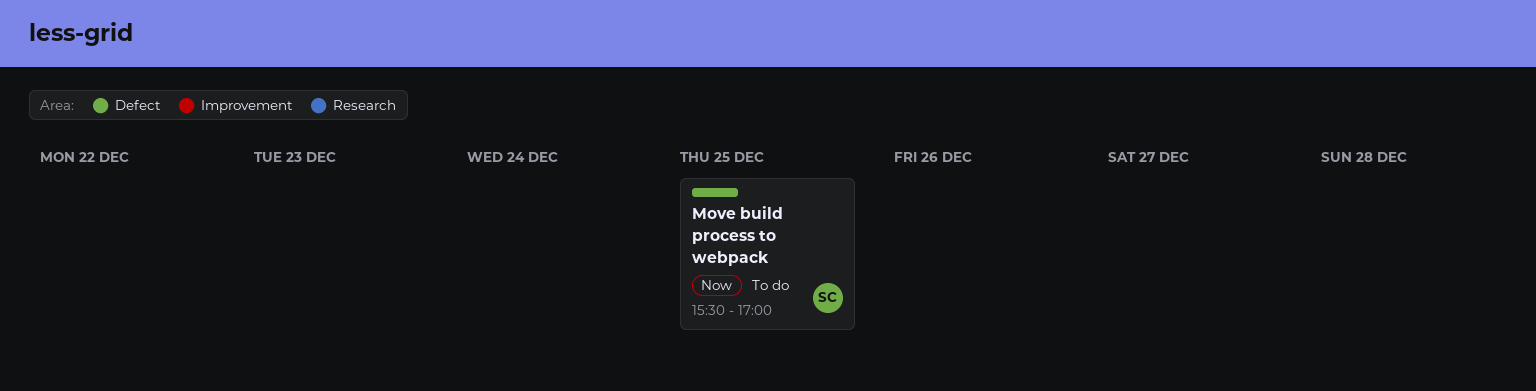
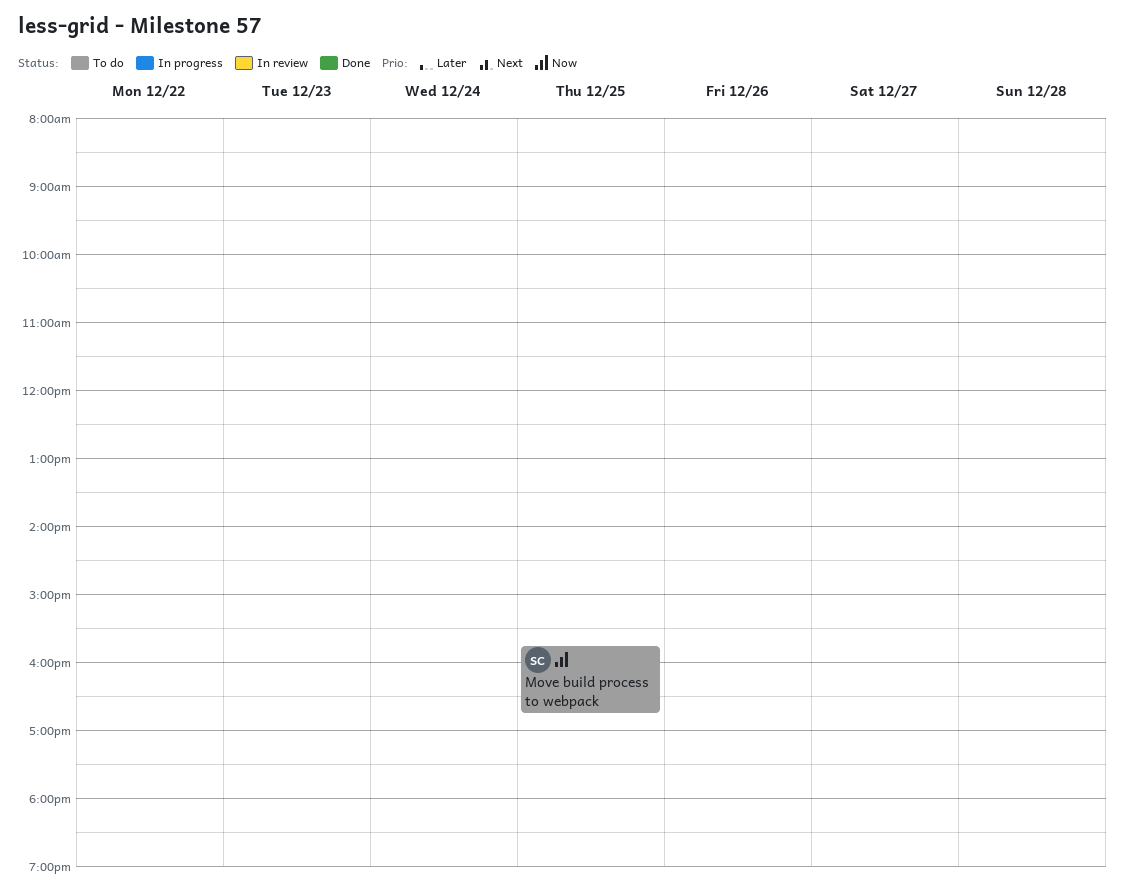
Move build process to webpack, begins: 15:30 -> 15:45
Move build process to webpack, ends: 17:00 -> 16:45

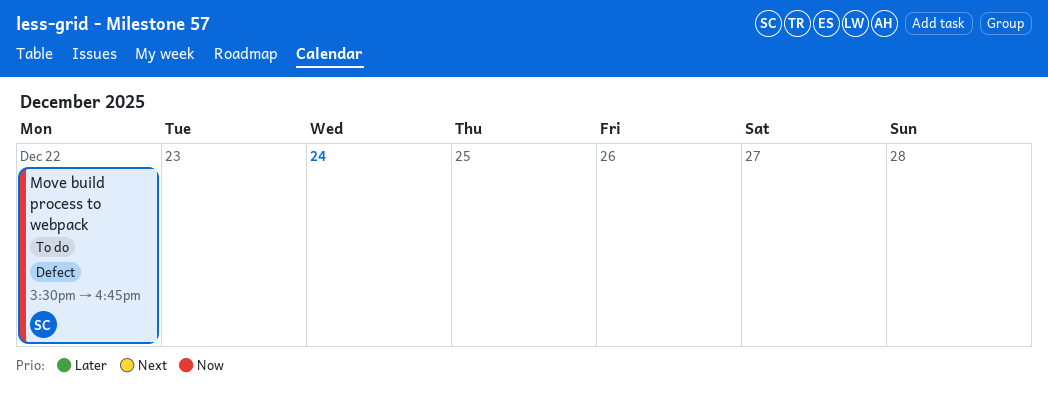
Move build process to webpack, day: Dec 25 -> Dec 22
Move build process to webpack, begins: 15:45 -> 15:30

